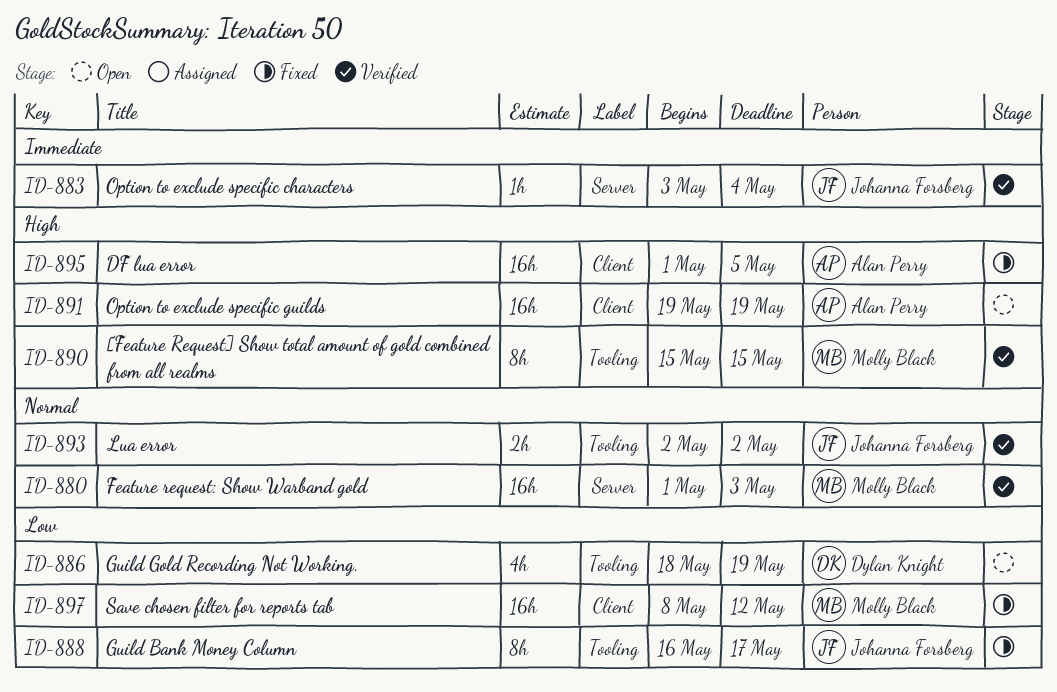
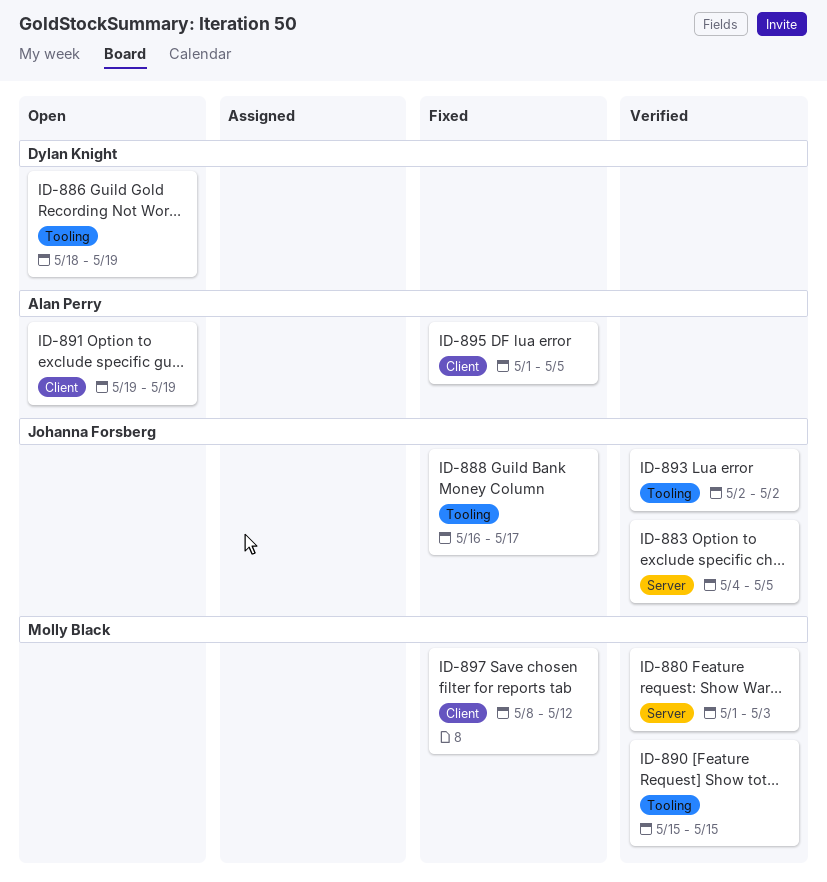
ID-883, start: May 3 -> May 4
ID-883, due: May 4 -> May 5

